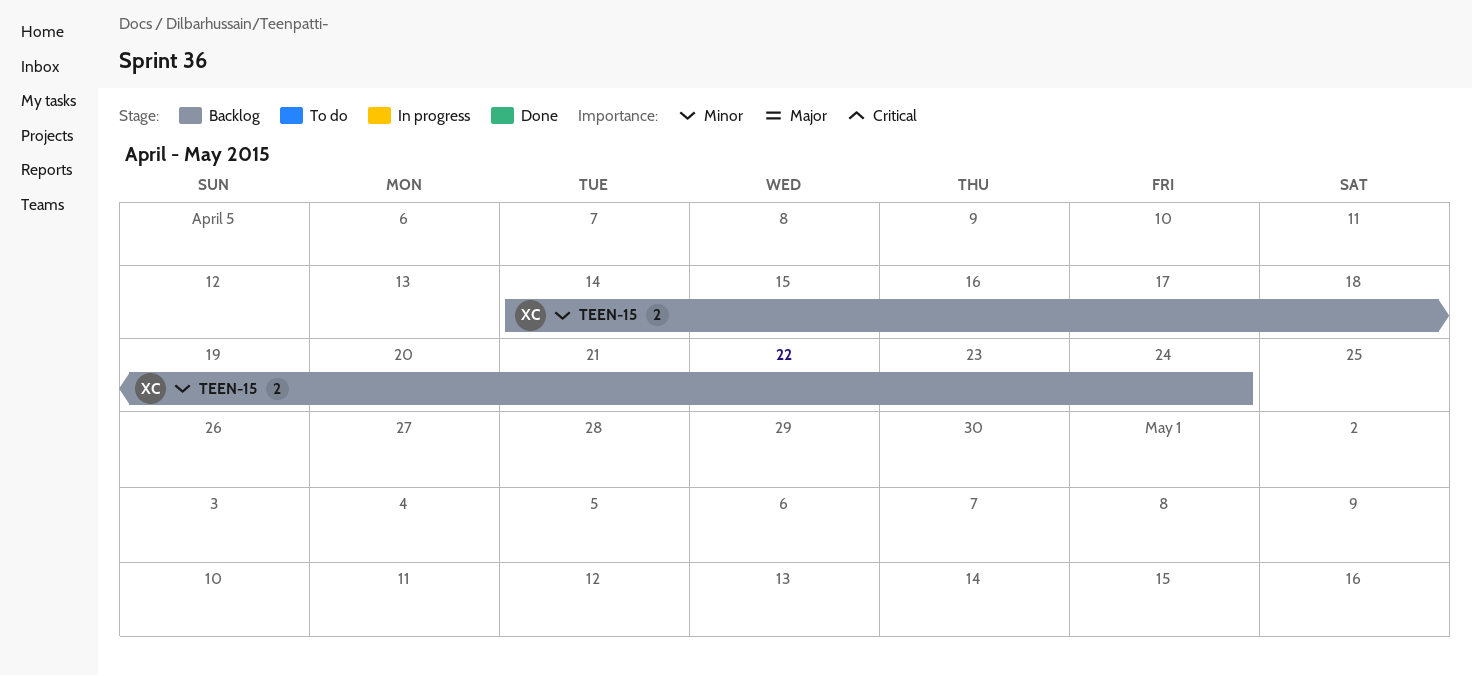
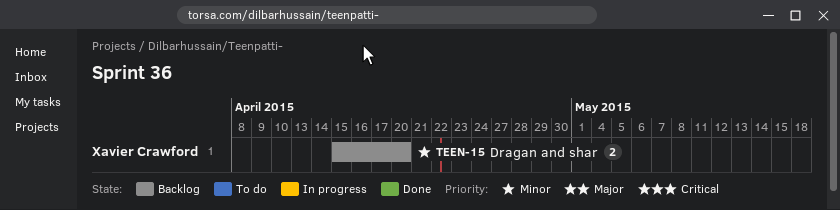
TEEN-15, start: Apr 14 -> Apr 15
TEEN-15, due: Apr 24 -> Apr 20

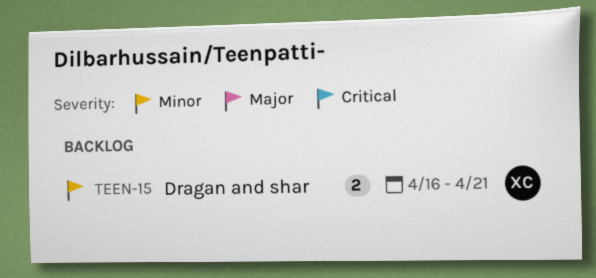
TEEN-15, start: Apr 15 -> Apr 16
TEEN-15, due: Apr 20 -> Apr 21

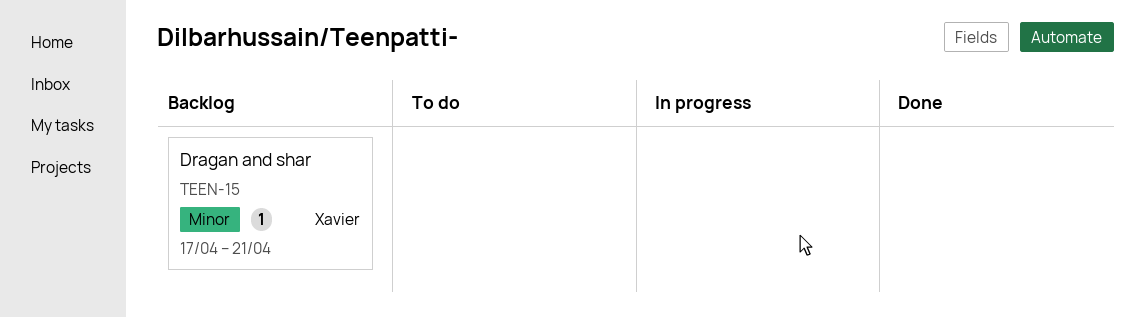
TEEN-15, estimate: 2 -> 1
TEEN-15, start: Apr 16 -> Apr 17

